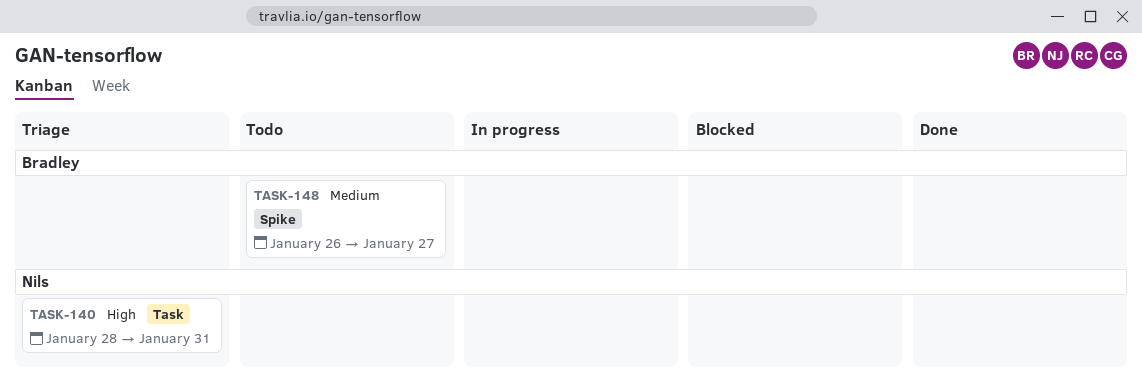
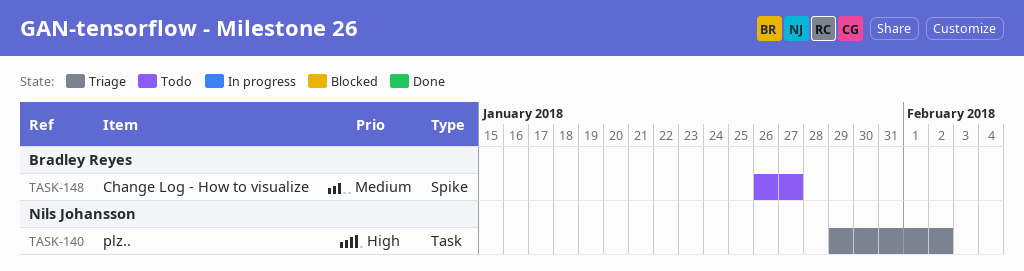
TASK-140, start: Jan 28 -> Jan 29
TASK-140, due: Jan 31 -> Feb 2

